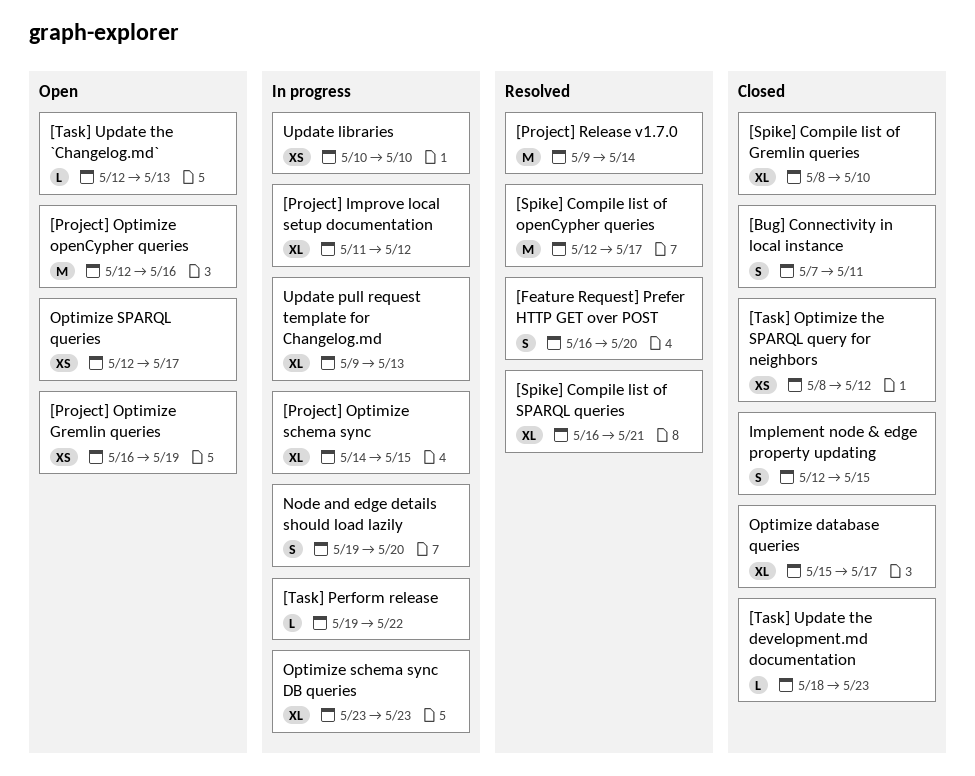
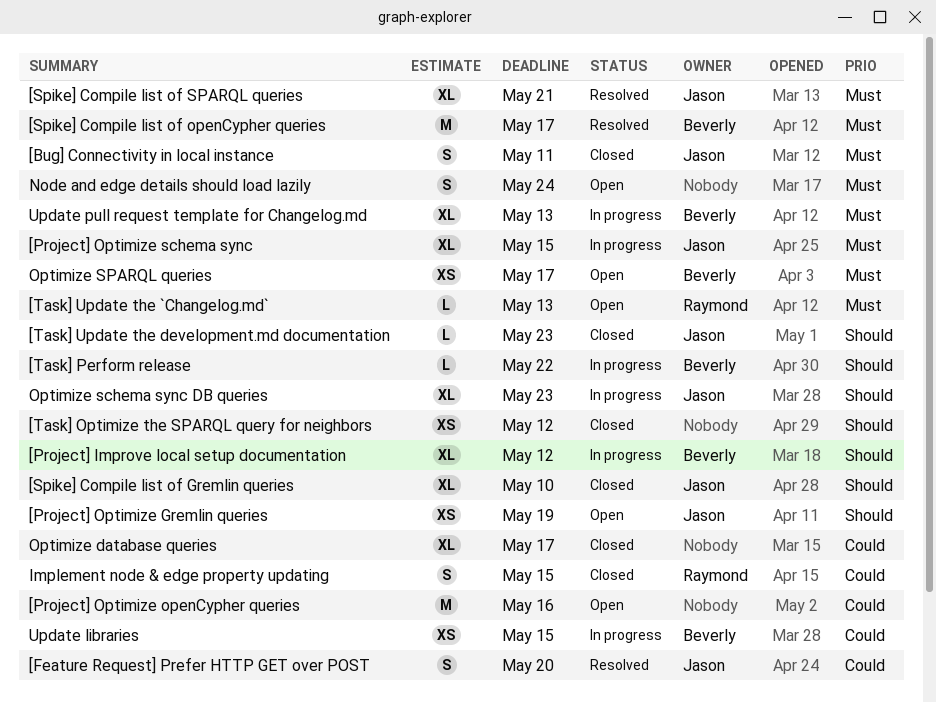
[Project] Release v1.7.0: present -> none
Node and edge details should load lazily, status: In progress -> Open
Node and edge details should load lazily, due: May 20 -> May 24
Update libraries, due: May 10 -> May 15

